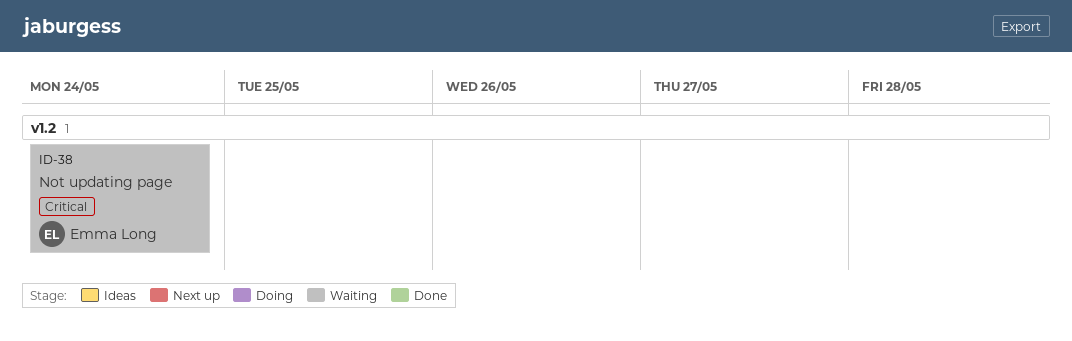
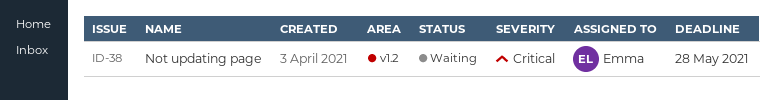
ID-38, due: May 24 -> May 28

